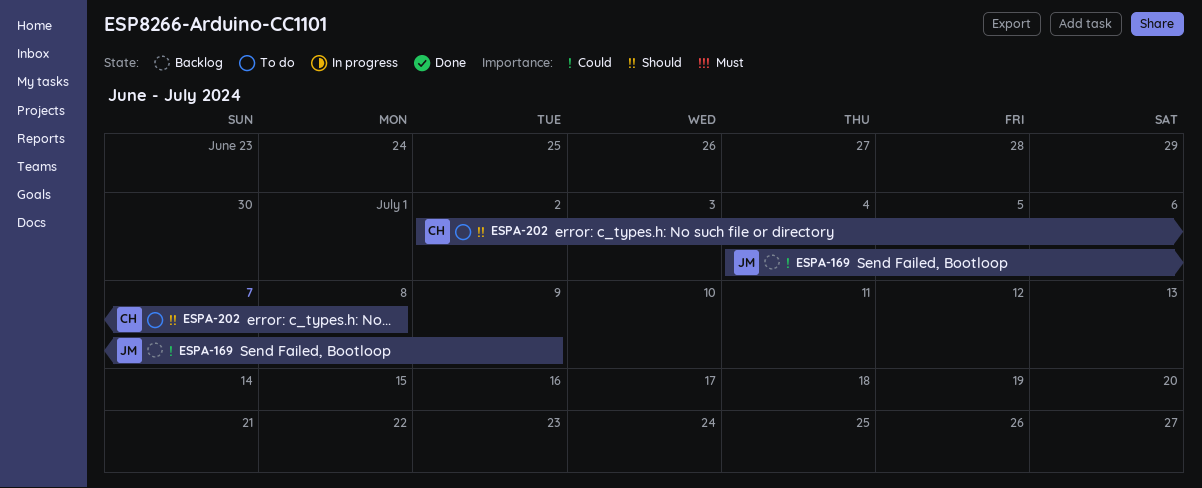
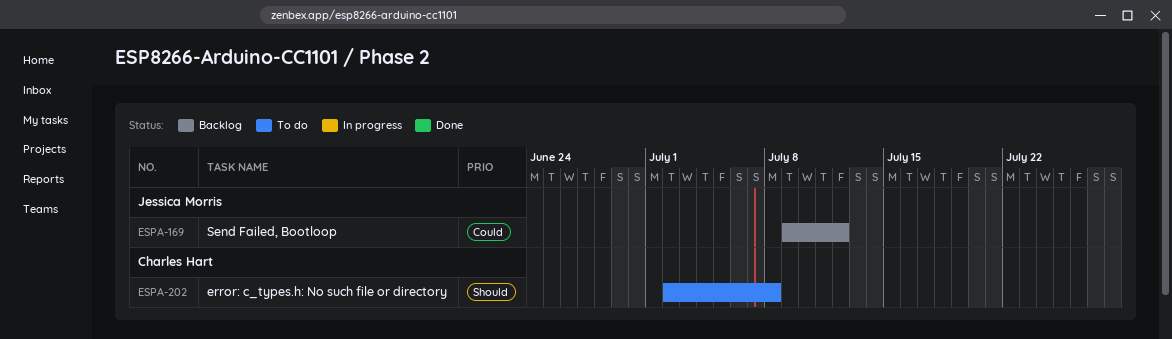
ESPA-169, start: Jul 4 -> Jul 9
ESPA-169, due: Jul 9 -> Jul 12

